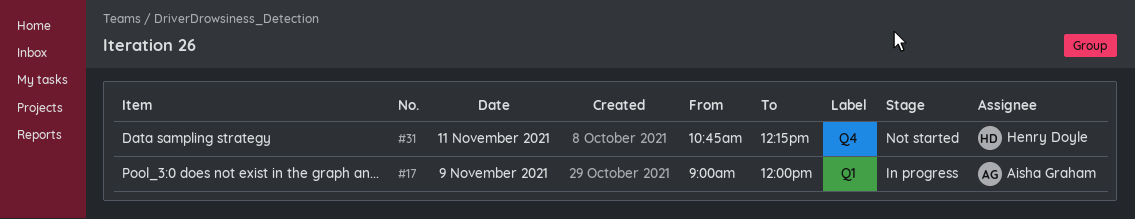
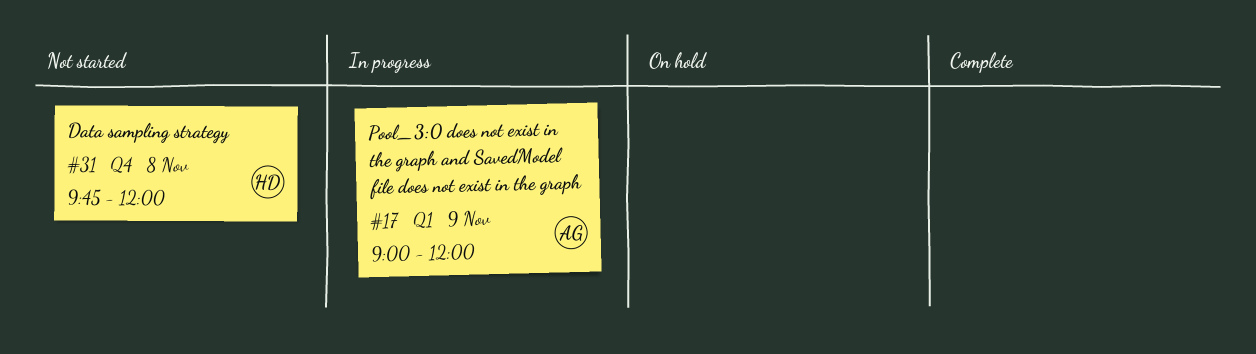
#31, day: Nov 11 -> Nov 8
#31, begins: 10:45 -> 09:45
#31, ends: 12:15 -> 12:00

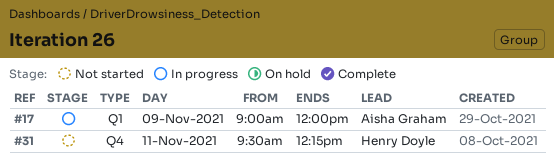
#31, day: Nov 8 -> Nov 11
#31, begins: 09:45 -> 09:30
#31, ends: 12:00 -> 12:15

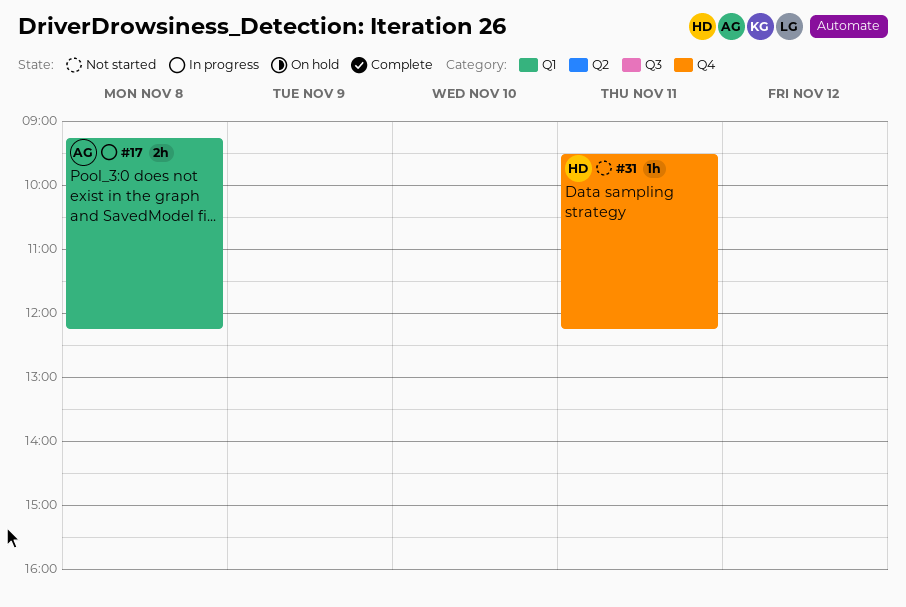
#17, day: Nov 9 -> Nov 8
#17, begins: 09:00 -> 09:15
#17, ends: 12:00 -> 12:15

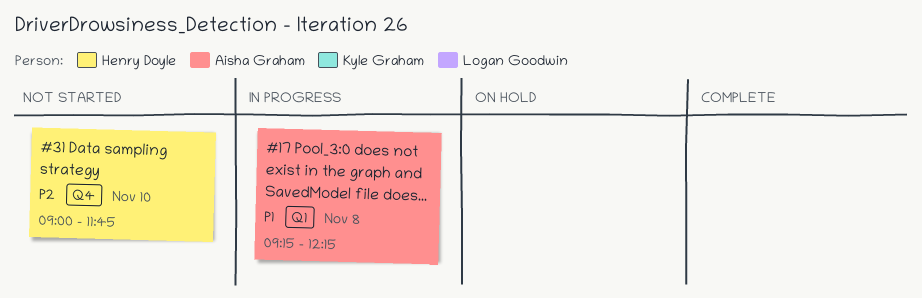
#31, day: Nov 11 -> Nov 10
#31, begins: 09:30 -> 09:00
#31, ends: 12:15 -> 11:45

